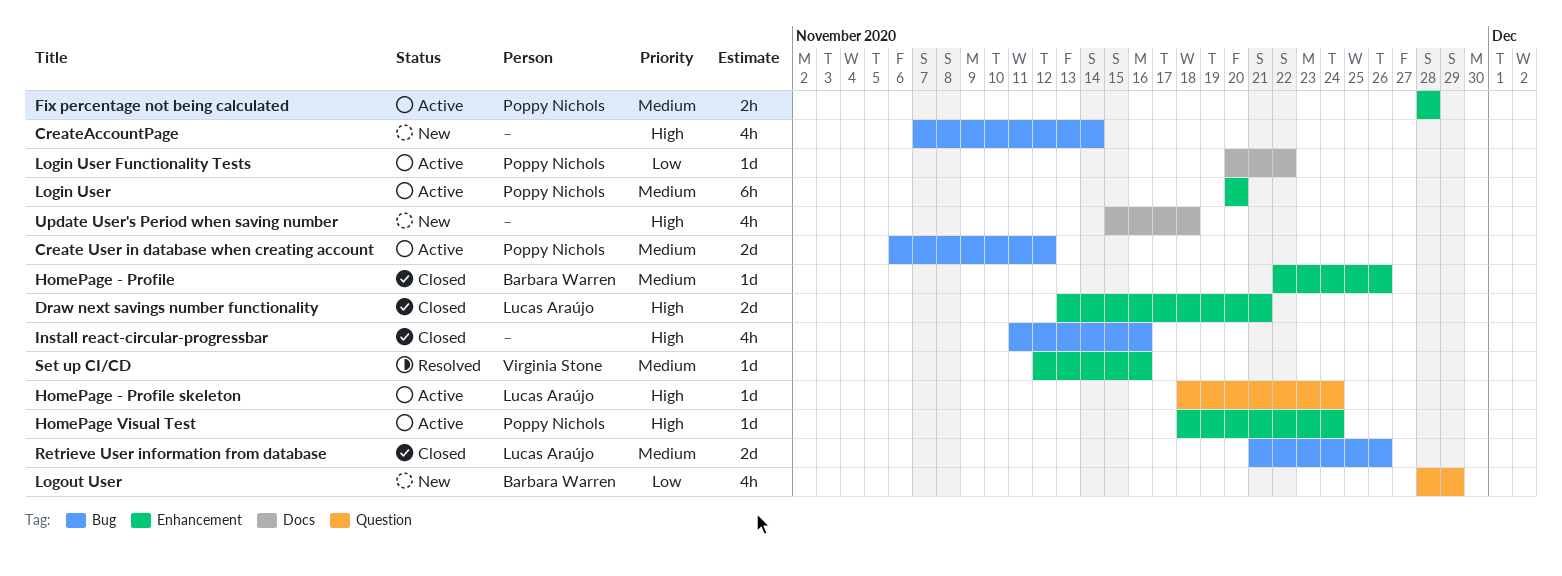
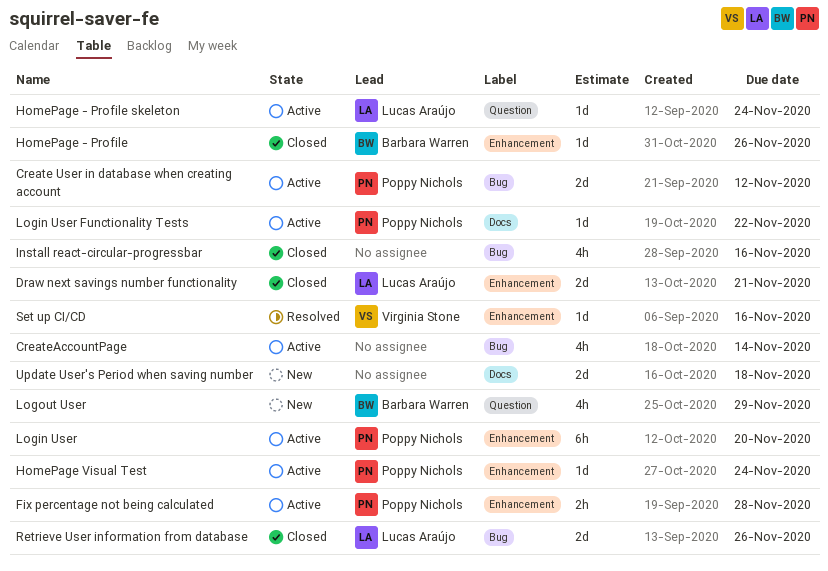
CreateAccountPage, status: New -> Active
Update User's Period when saving number, estimate: 4h -> 2d

